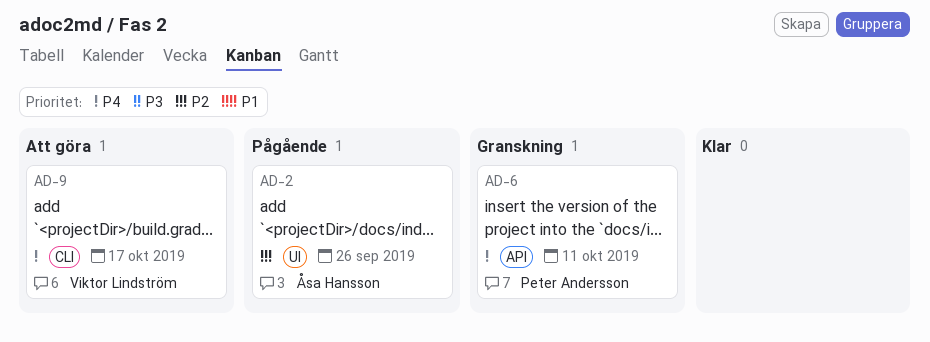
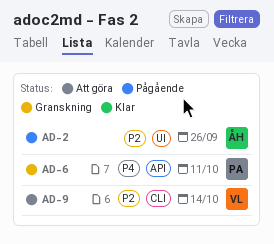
AD-9, priority: P4 -> P2
AD-9, due: Oct 17 -> Oct 14

